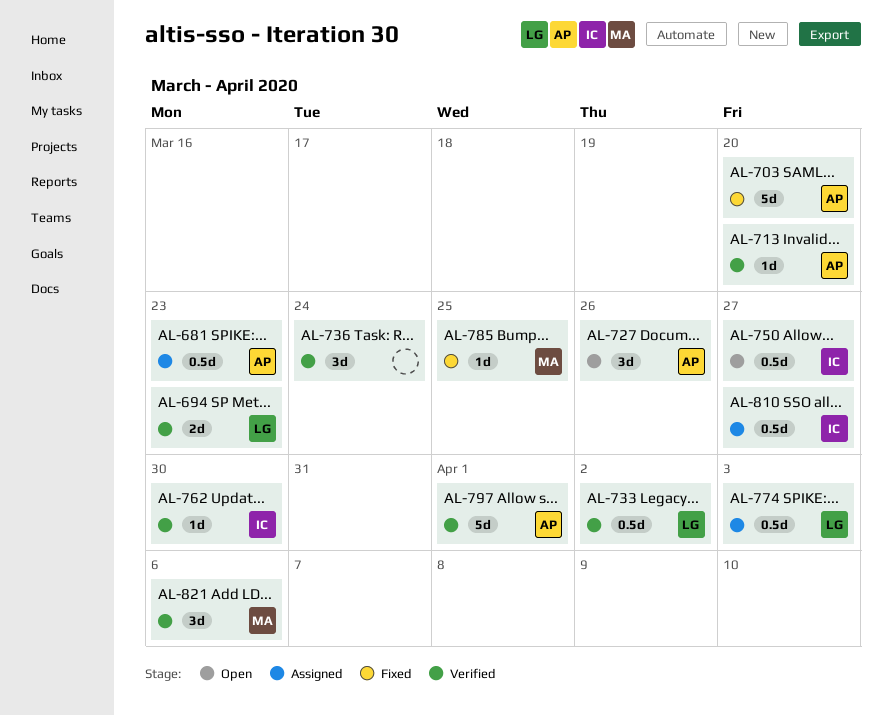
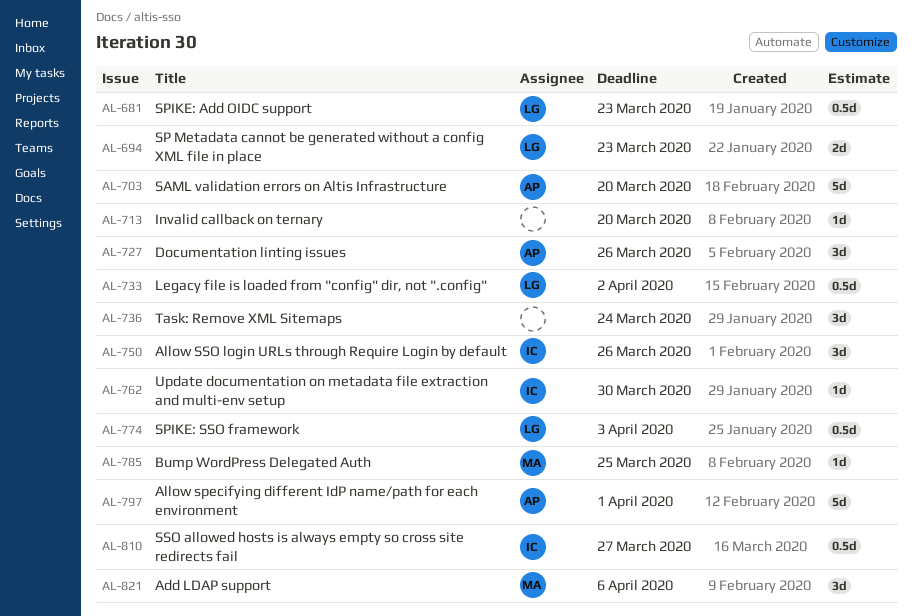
AL-681, owner: AP -> LG
AL-713, owner: AP -> none
AL-750, estimate: 0.5d -> 3d
AL-750, due: Mar 27 -> Mar 26

